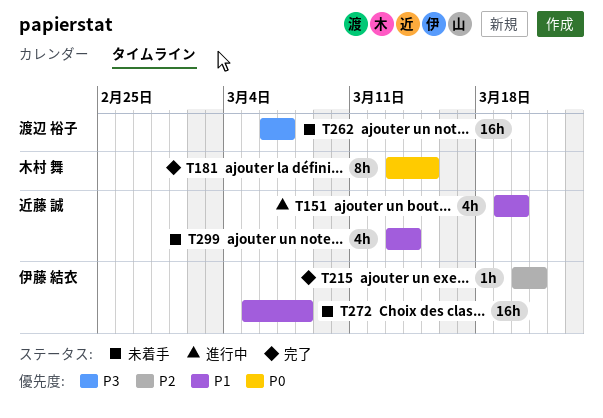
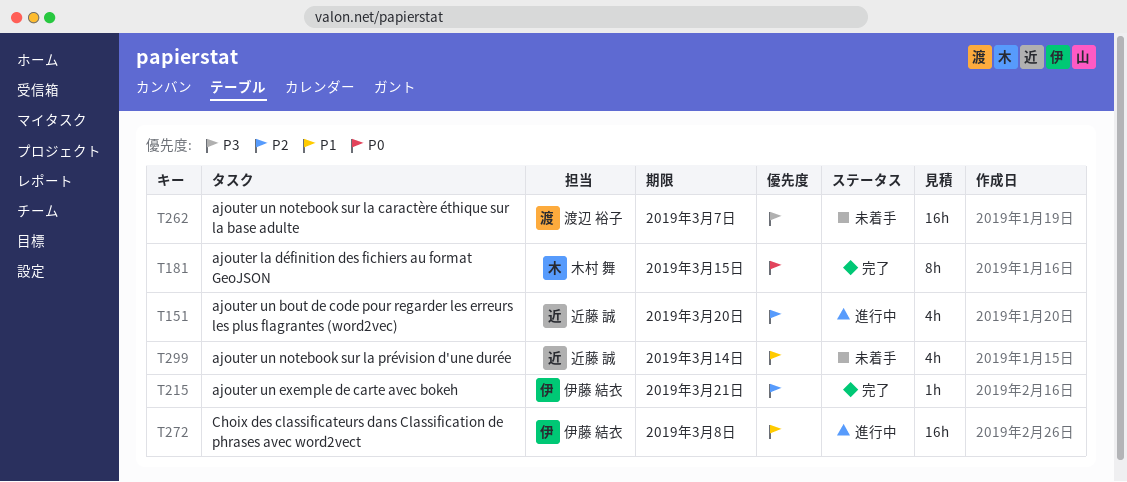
T151, priority: P1 -> P2
T272, status: 未着手 -> 進行中

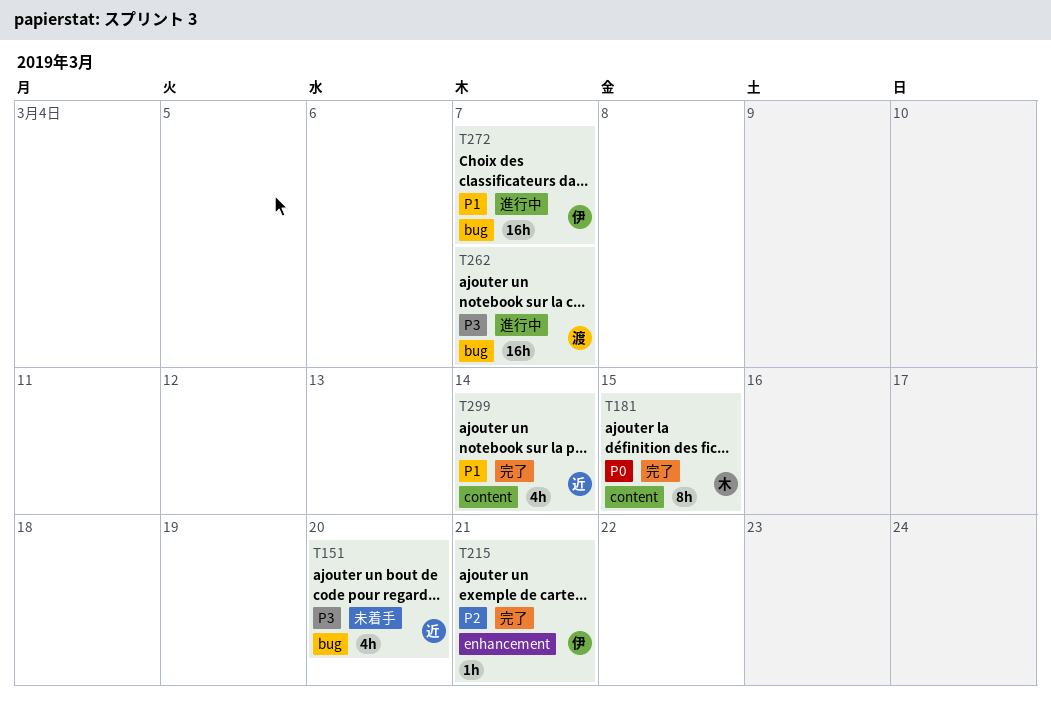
T151, status: 進行中 -> 未着手
T151, priority: P2 -> P3
T262, status: 未着手 -> 進行中
T272, due: Mar 8 -> Mar 7
T299, status: 未着手 -> 完了

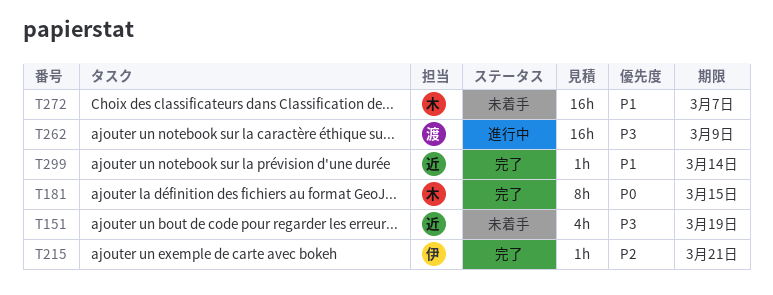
T151, due: Mar 20 -> Mar 19
T262, due: Mar 7 -> Mar 9
T272, status: 進行中 -> 未着手
T272, owner: 伊 -> 木
T299, estimate: 4h -> 1h

